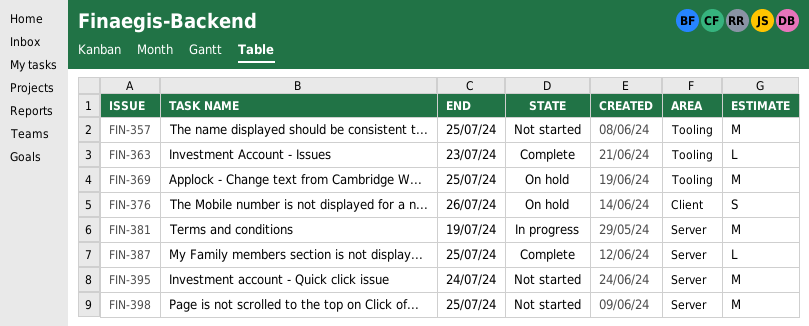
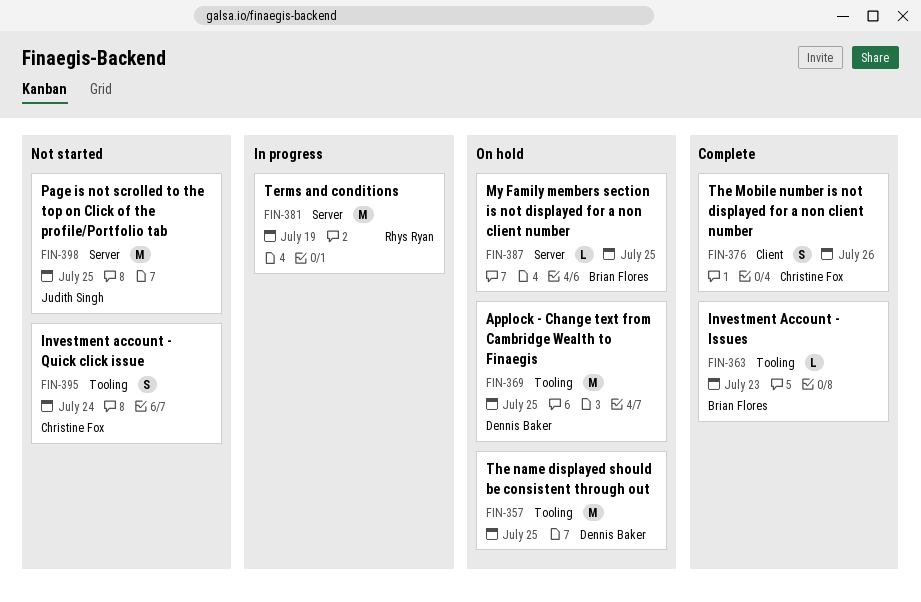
FIN-357, status: Not started -> On hold
FIN-376, status: On hold -> Complete
FIN-387, status: Complete -> On hold
FIN-395, label: Server -> Tooling
FIN-395, estimate: M -> S

